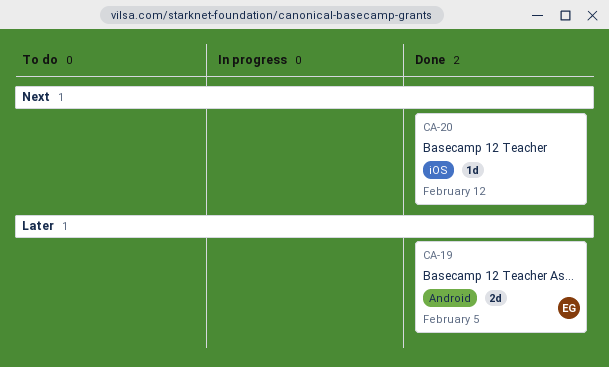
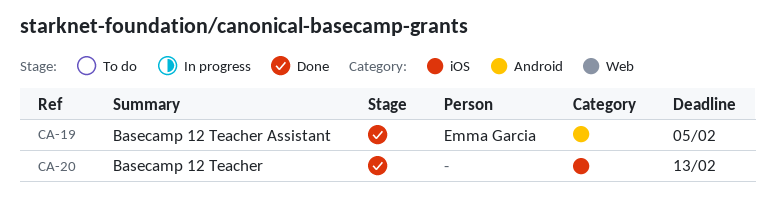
CA-20, due: Feb 12 -> Feb 13

